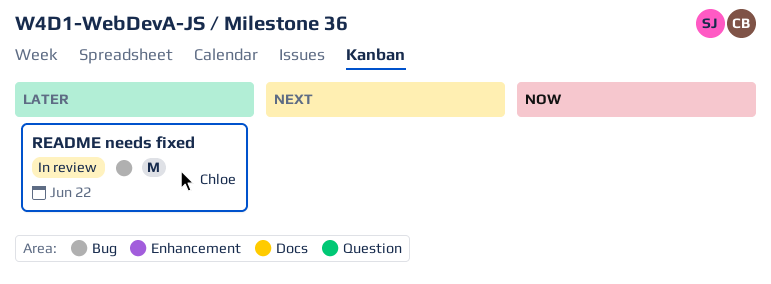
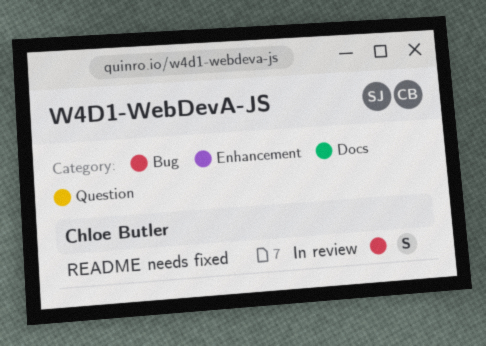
README needs fixed, estimate: M -> S

